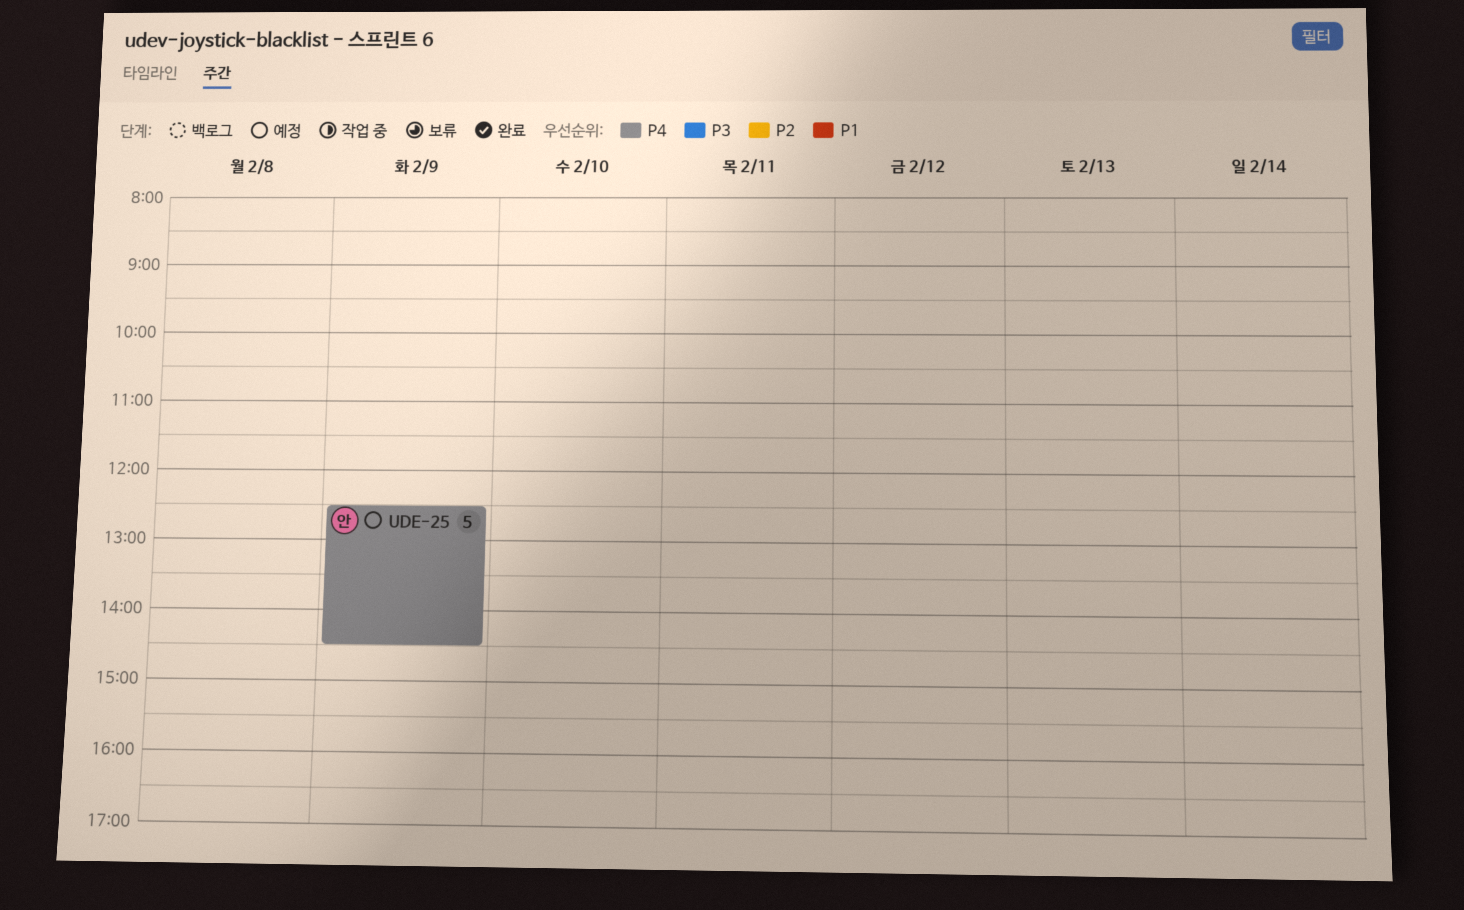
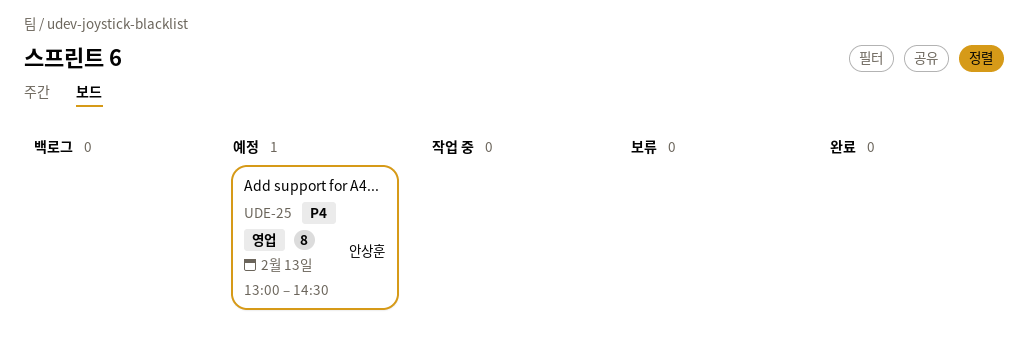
UDE-25, estimate: 5 -> 8
UDE-25, day: Feb 9 -> Feb 13
UDE-25, begins: 12:30 -> 13:00

